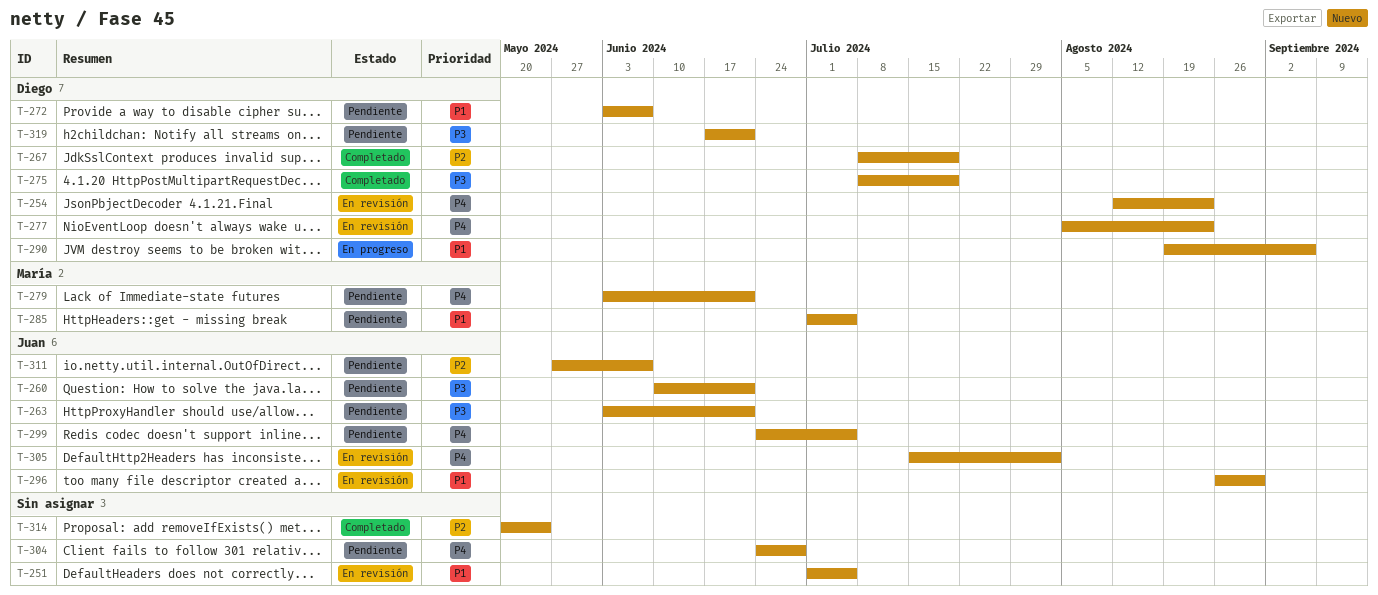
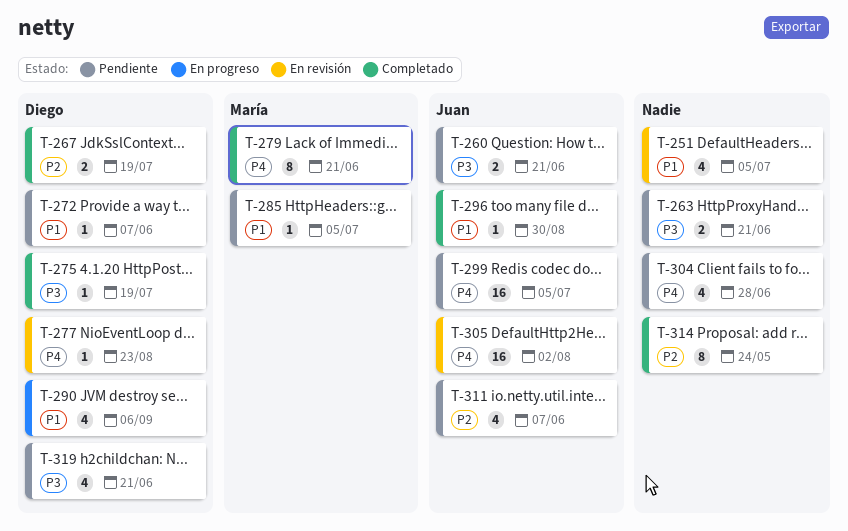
T-254: present -> none
T-263, owner: Juan -> none
T-279, status: Pendiente -> Completado
T-296, status: En revisión -> Completado

